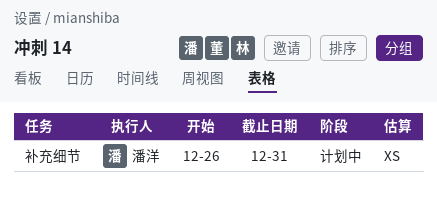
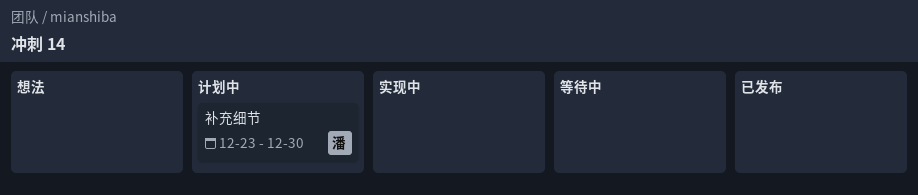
补充细节, start: Dec 26 -> Dec 23
补充细节, due: Dec 31 -> Dec 30

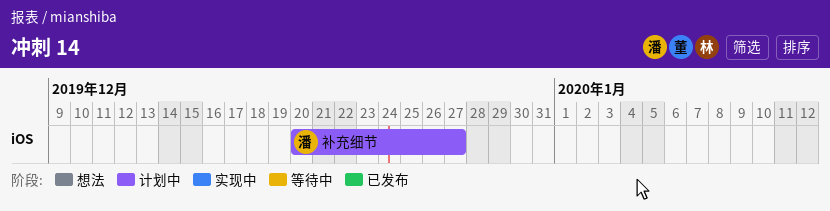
补充细节, start: Dec 23 -> Dec 20
补充细节, due: Dec 30 -> Dec 27

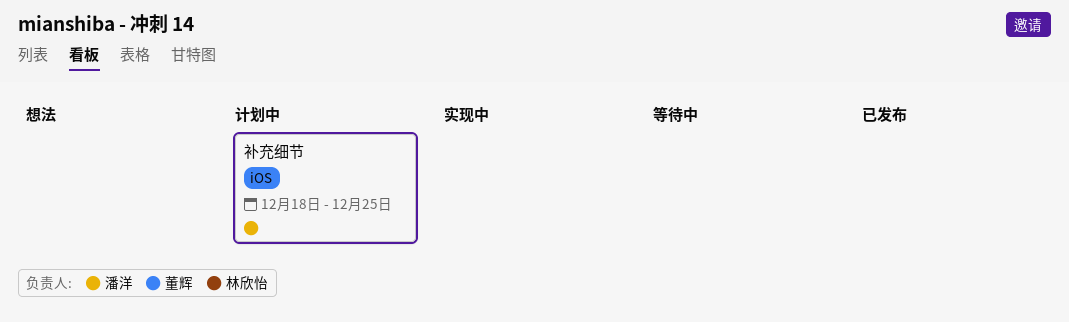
补充细节, start: Dec 20 -> Dec 18
补充细节, due: Dec 27 -> Dec 25

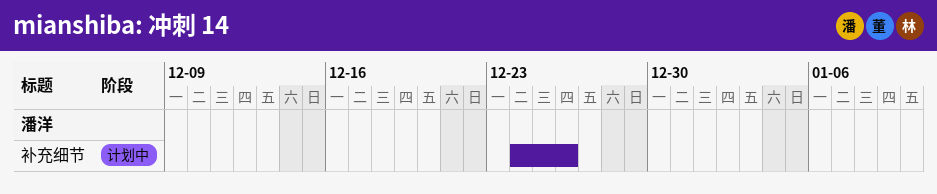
补充细节, start: Dec 18 -> Dec 24
补充细节, due: Dec 25 -> Dec 26

